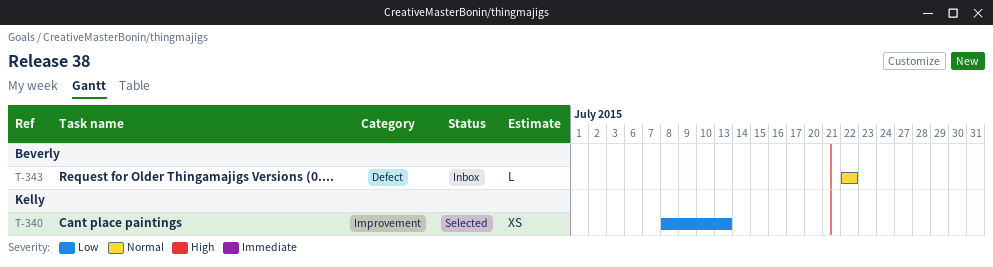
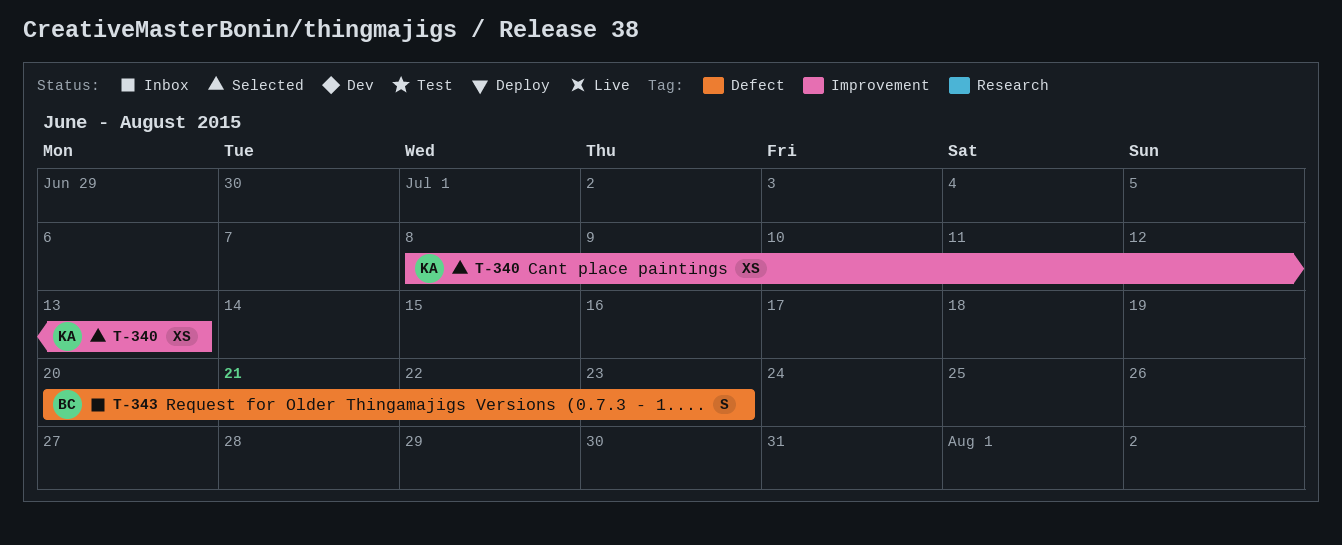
T-343, estimate: L -> S
T-343, start: Jul 22 -> Jul 20
T-343, due: Jul 22 -> Jul 23

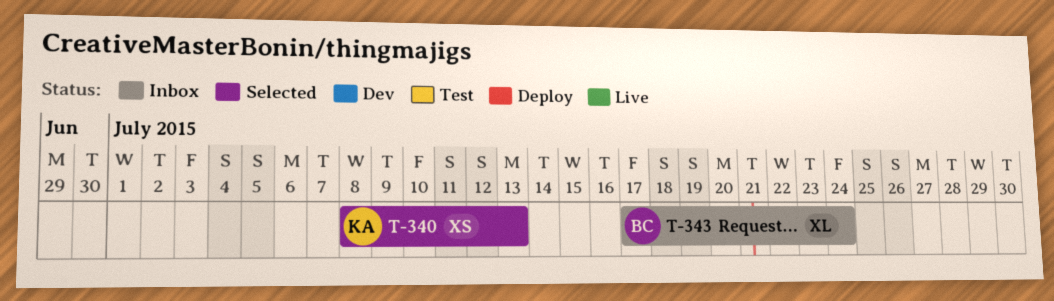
T-343, estimate: S -> XL
T-343, start: Jul 20 -> Jul 17
T-343, due: Jul 23 -> Jul 24

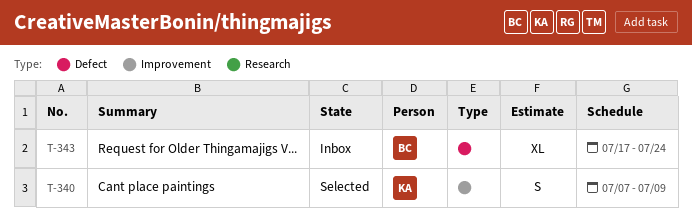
T-340, estimate: XS -> S
T-340, start: Jul 8 -> Jul 7
T-340, due: Jul 13 -> Jul 9

